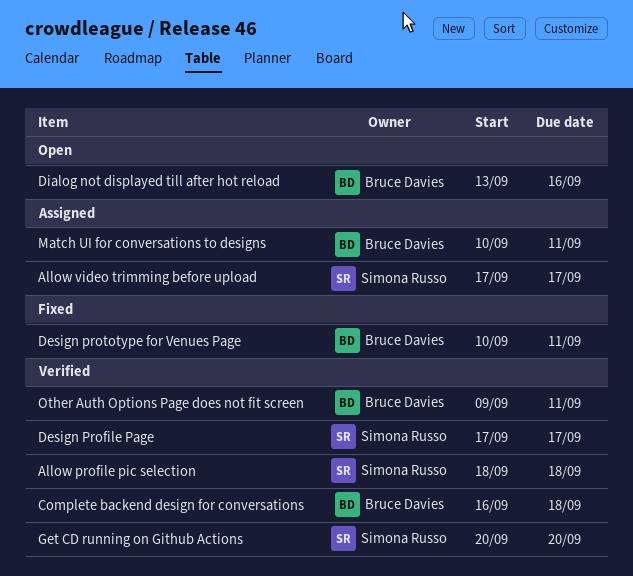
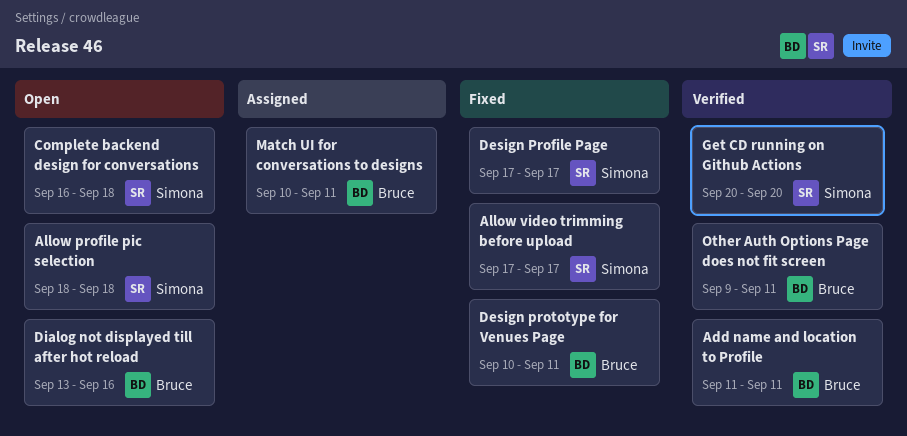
Add name and location to Profile: none -> present
Allow profile pic selection, status: Verified -> Open
Allow video trimming before upload, status: Assigned -> Fixed
Complete backend design for conversations, status: Verified -> Open
Complete backend design for conversations, owner: Bruce Davies -> Simona Russo
Design Profile Page, status: Verified -> Fixed

